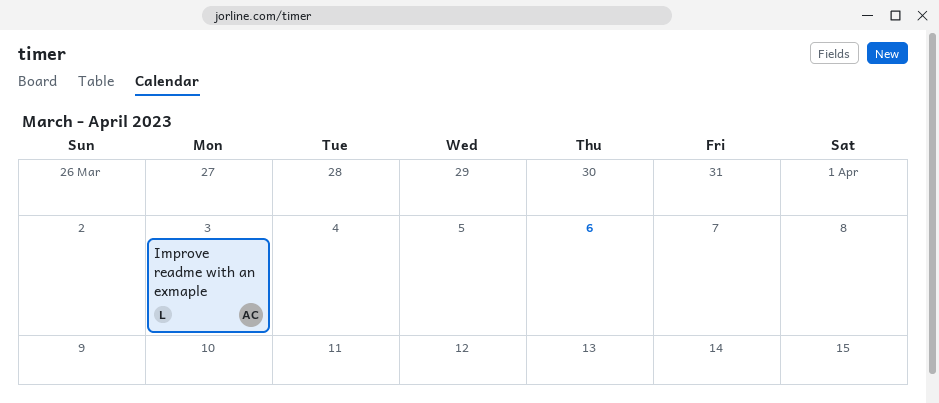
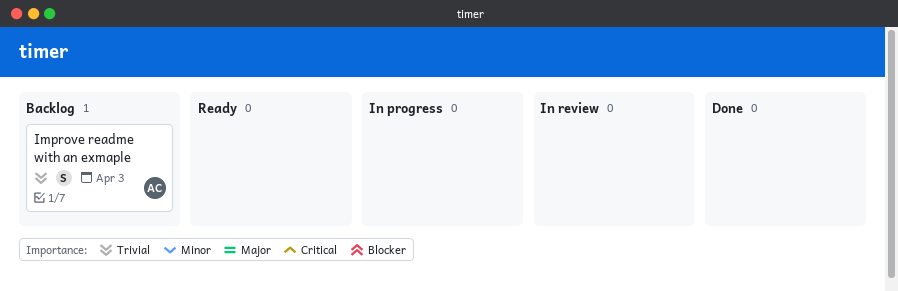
Improve readme with an exmaple, estimate: L -> S

